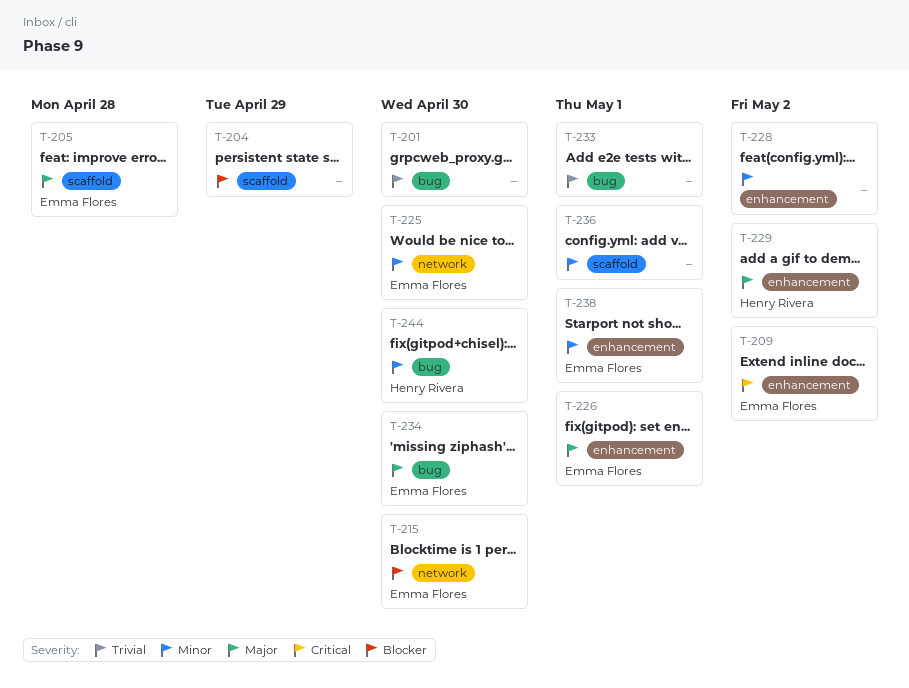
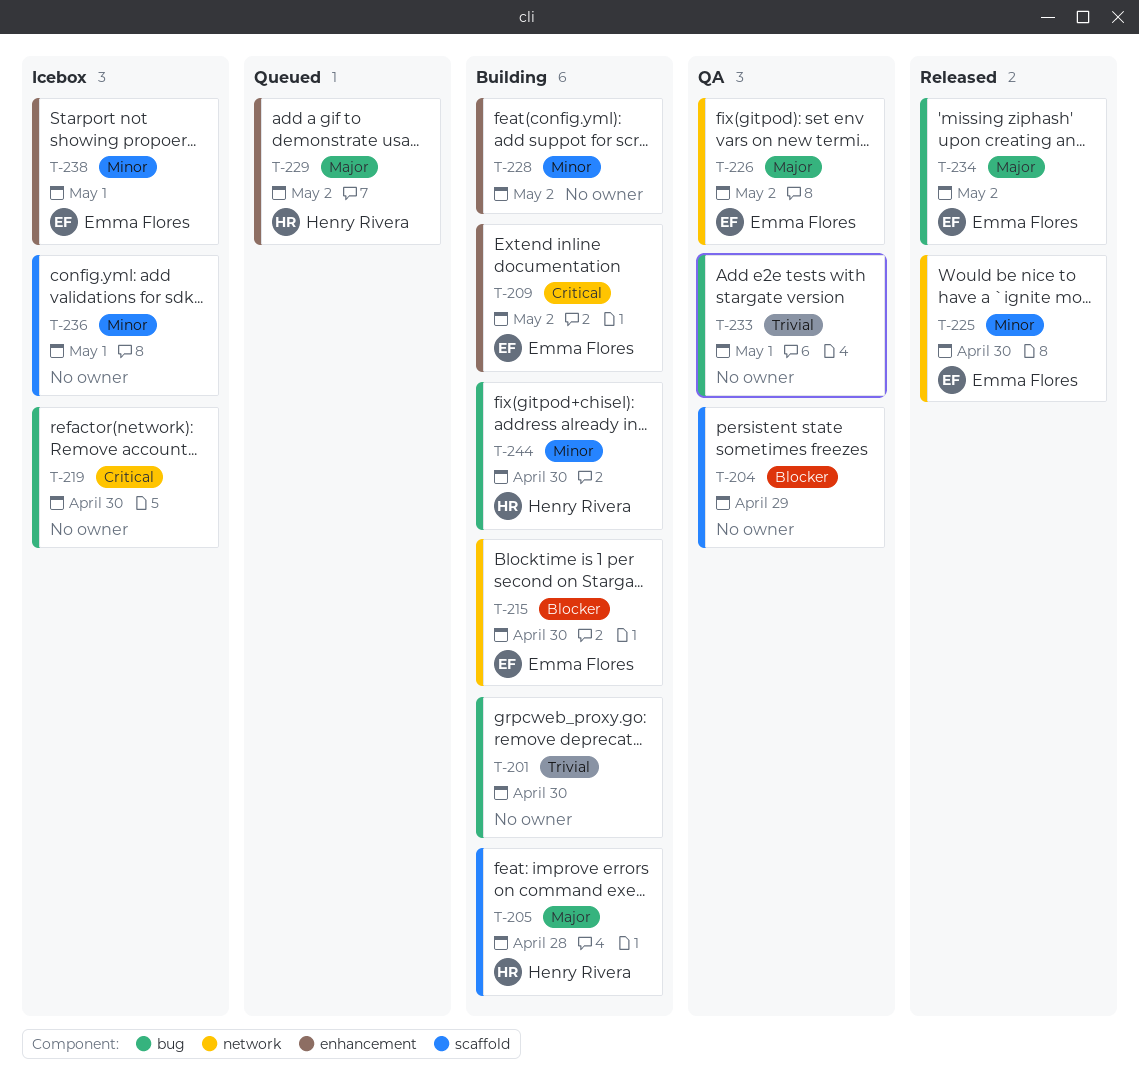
T-205, owner: Emma Flores -> Henry Rivera
T-219: none -> present
T-226, label: enhancement -> network
T-226, due: May 1 -> May 2
T-234, due: Apr 30 -> May 2

